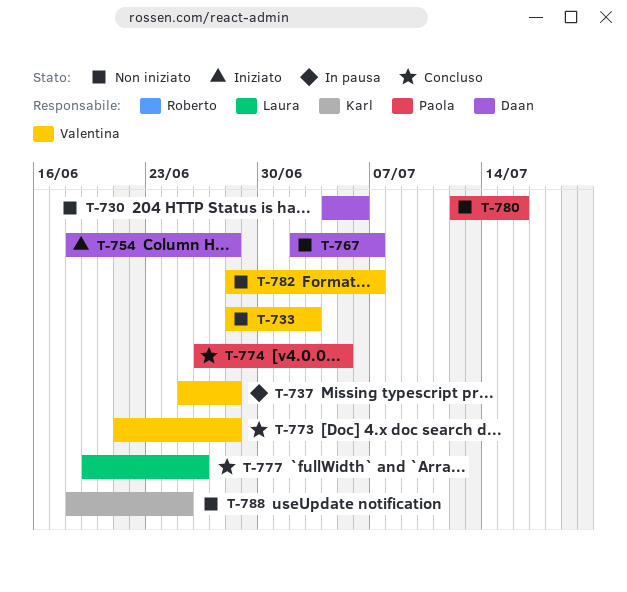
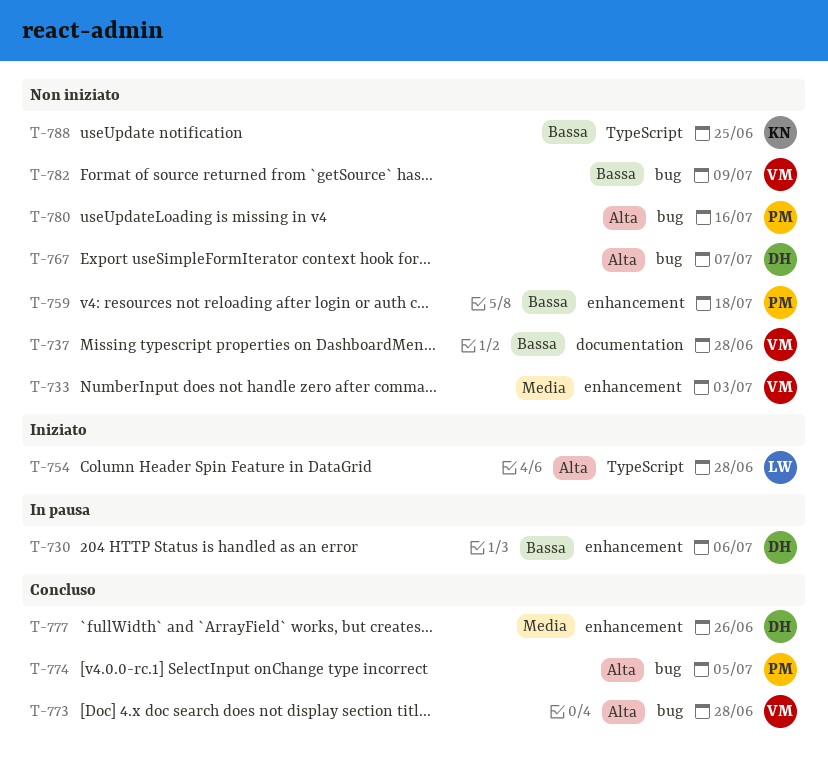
T-730, status: Non iniziato -> In pausa
T-737, status: In pausa -> Non iniziato
T-754, owner: Daan -> Laura
T-759: none -> present
T-777, owner: Laura -> Daan
T-782, due: Jul 7 -> Jul 9

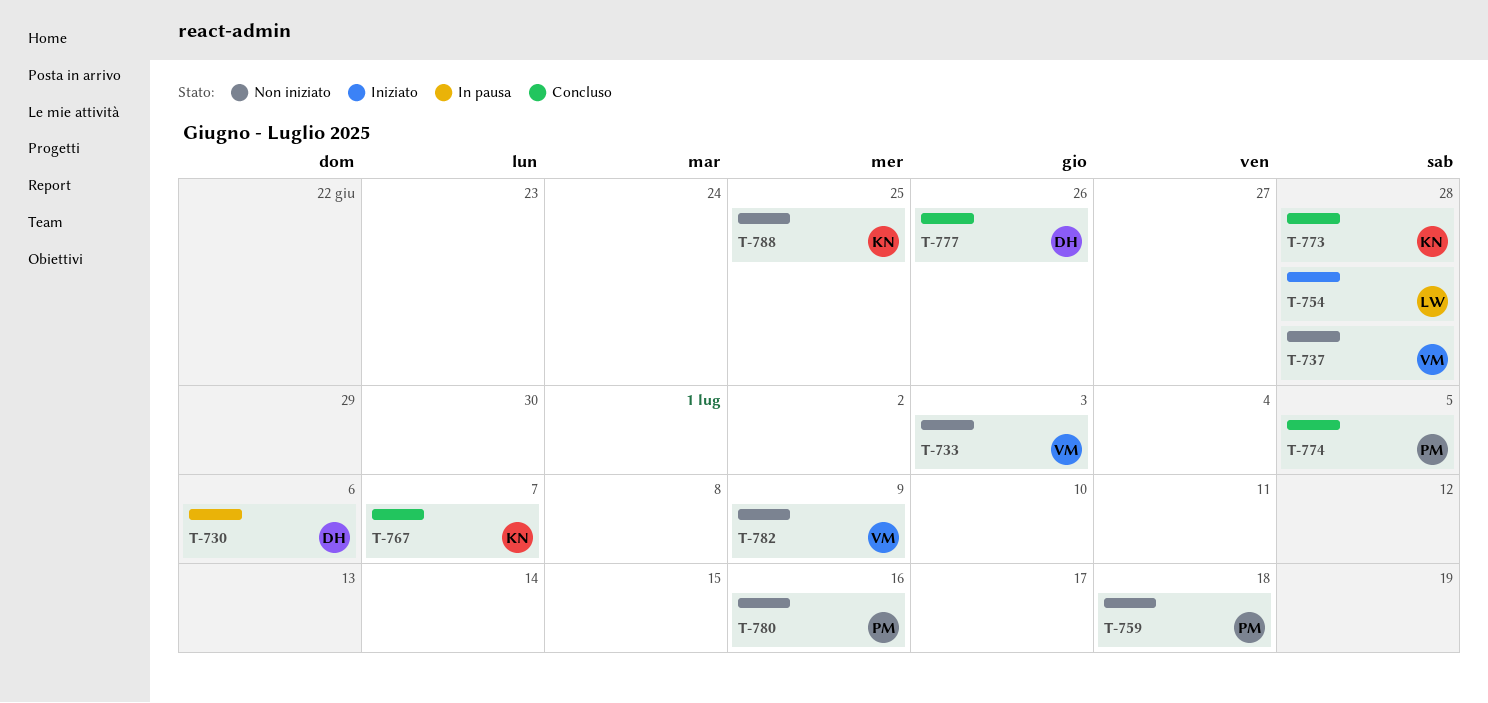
T-767, status: Non iniziato -> Concluso
T-767, owner: DH -> KN
T-773, owner: VM -> KN

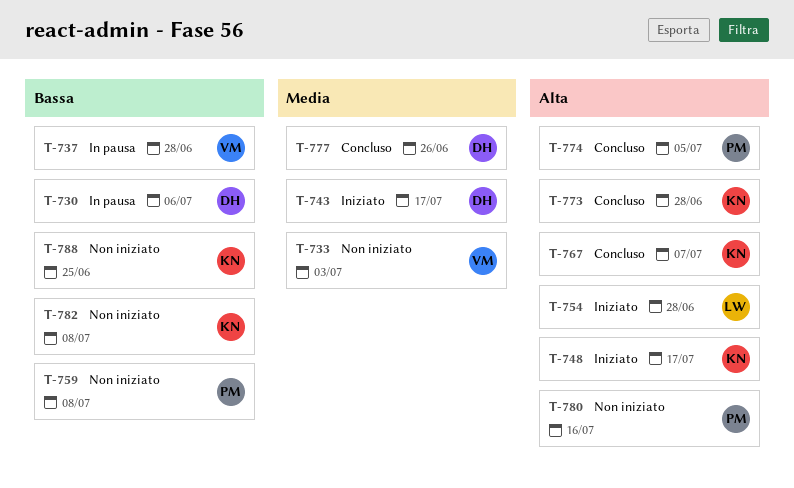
T-737, status: Non iniziato -> In pausa
T-743: none -> present
T-748: none -> present
T-759, due: Jul 18 -> Jul 8
T-782, owner: VM -> KN
T-782, due: Jul 9 -> Jul 8

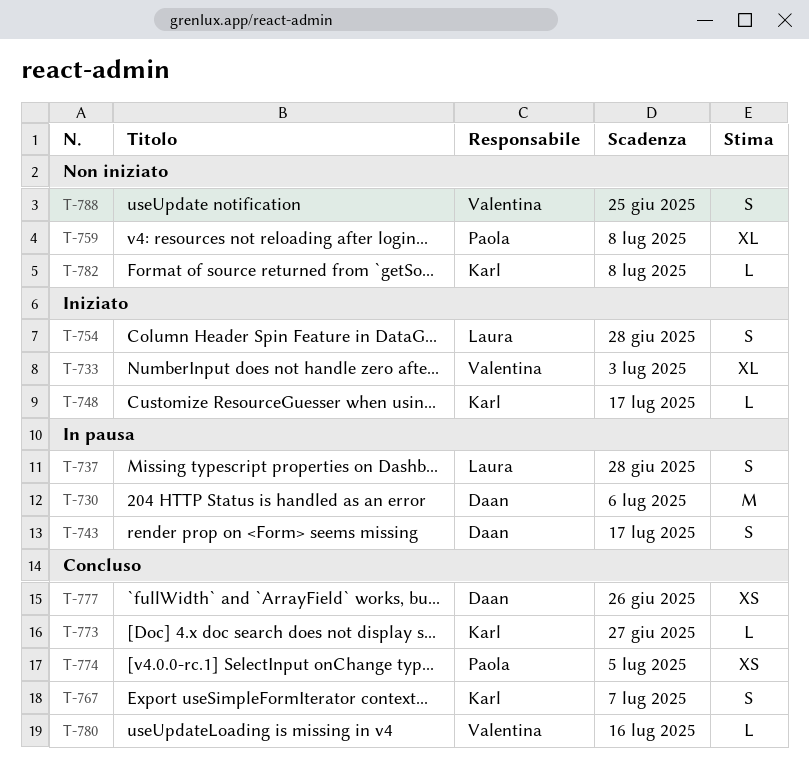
T-733, status: Non iniziato -> Iniziato
T-737, owner: Valentina -> Laura
T-743, status: Iniziato -> In pausa
T-773, due: Jun 28 -> Jun 27
T-780, status: Non iniziato -> Concluso
T-780, owner: Paola -> Valentina
T-788, owner: Karl -> Valentina

